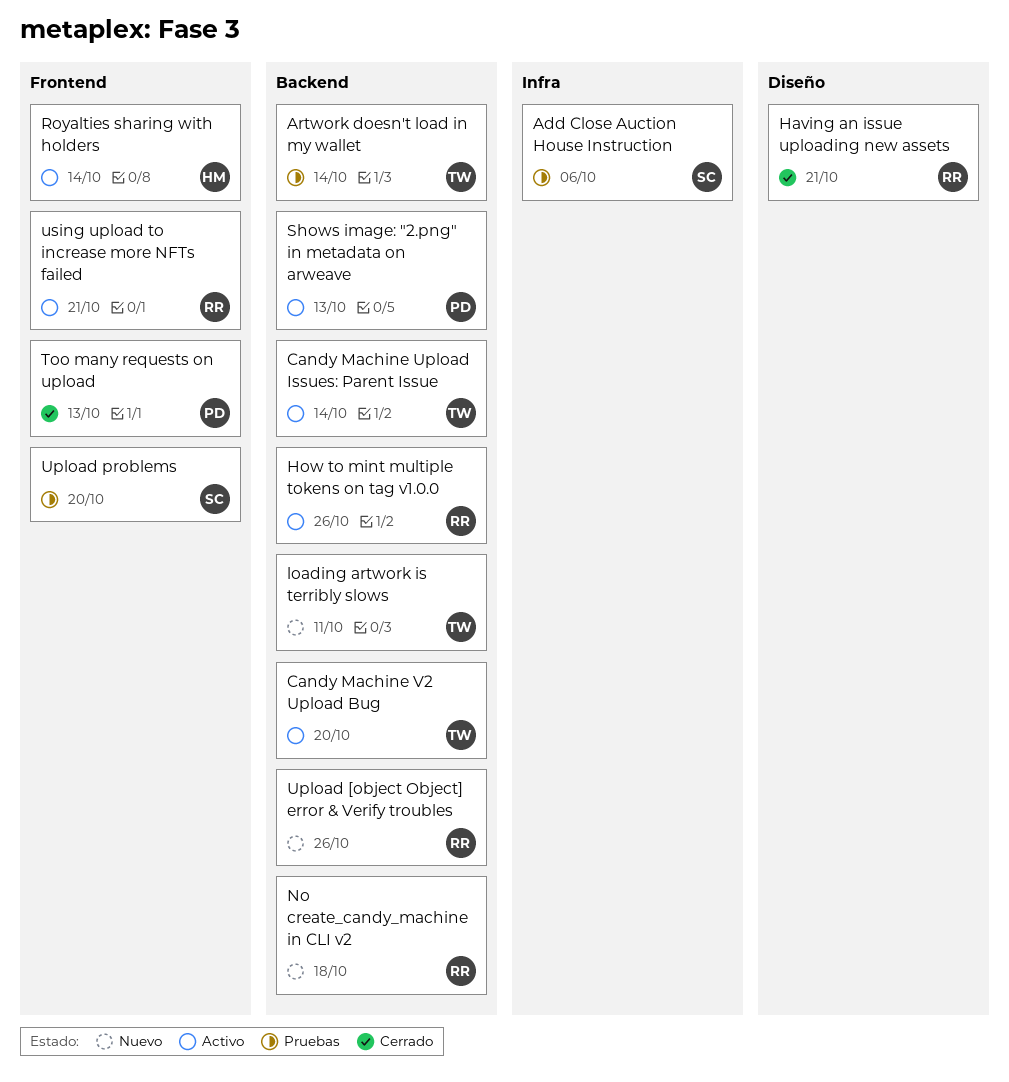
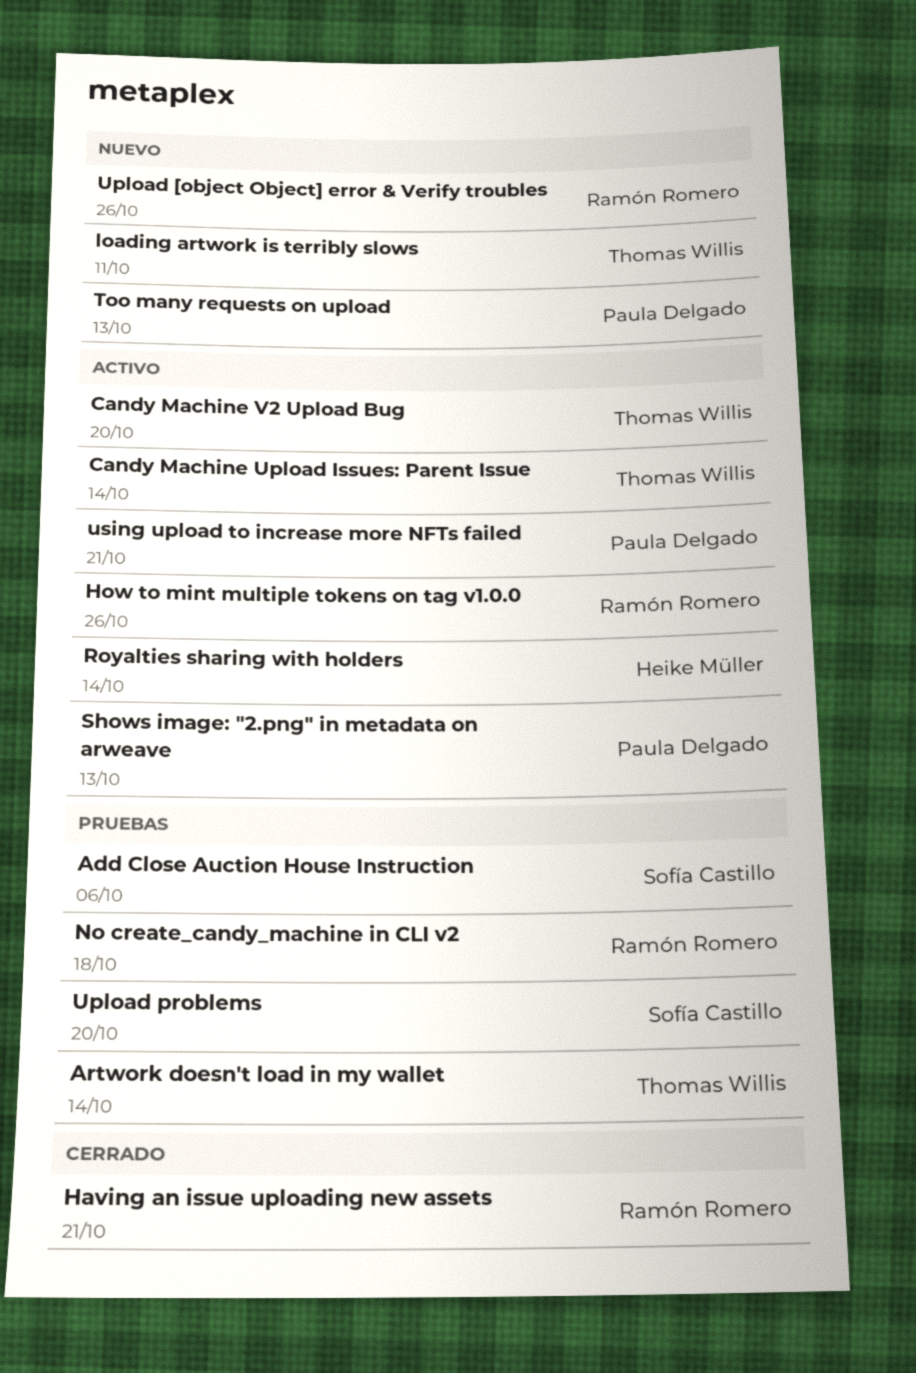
No create_candy_machine in CLI v2, status: Nuevo -> Pruebas
Too many requests on upload, status: Cerrado -> Nuevo
using upload to increase more NFTs failed, owner: Ramón Romero -> Paula Delgado

